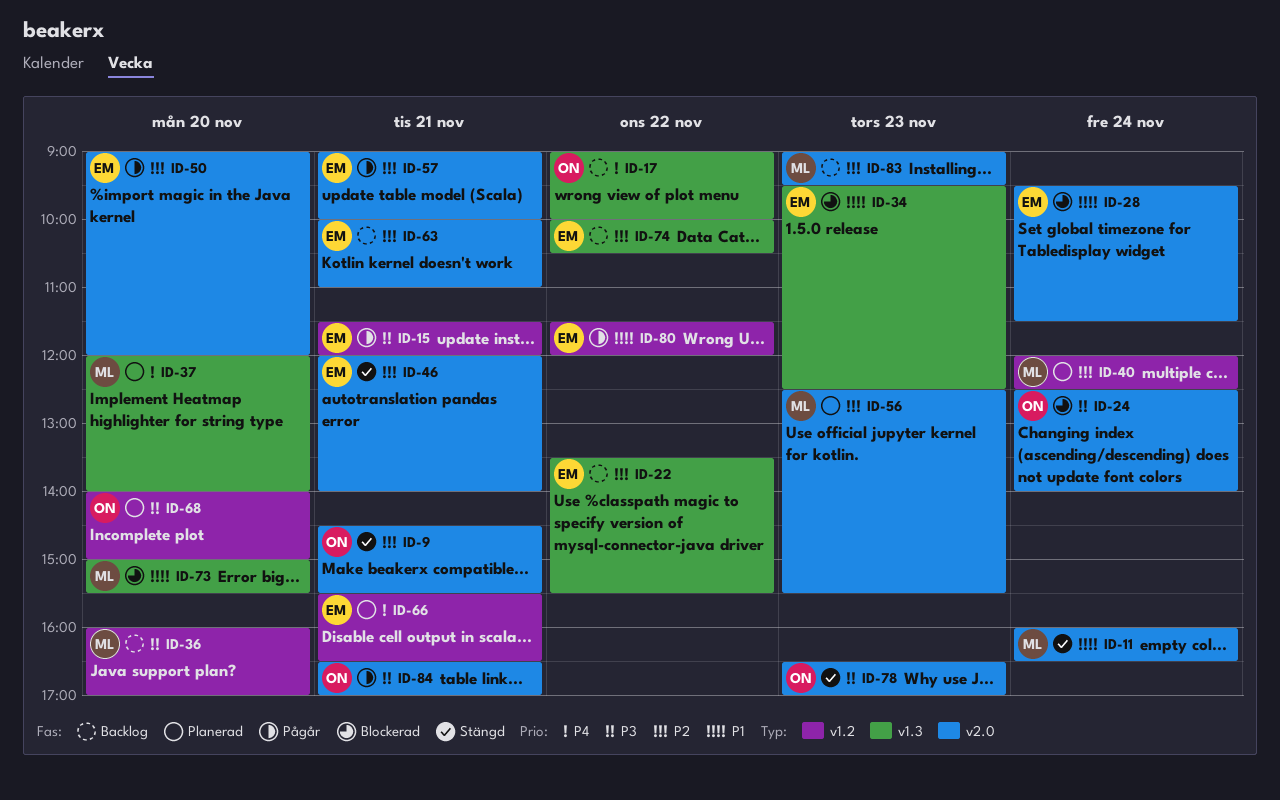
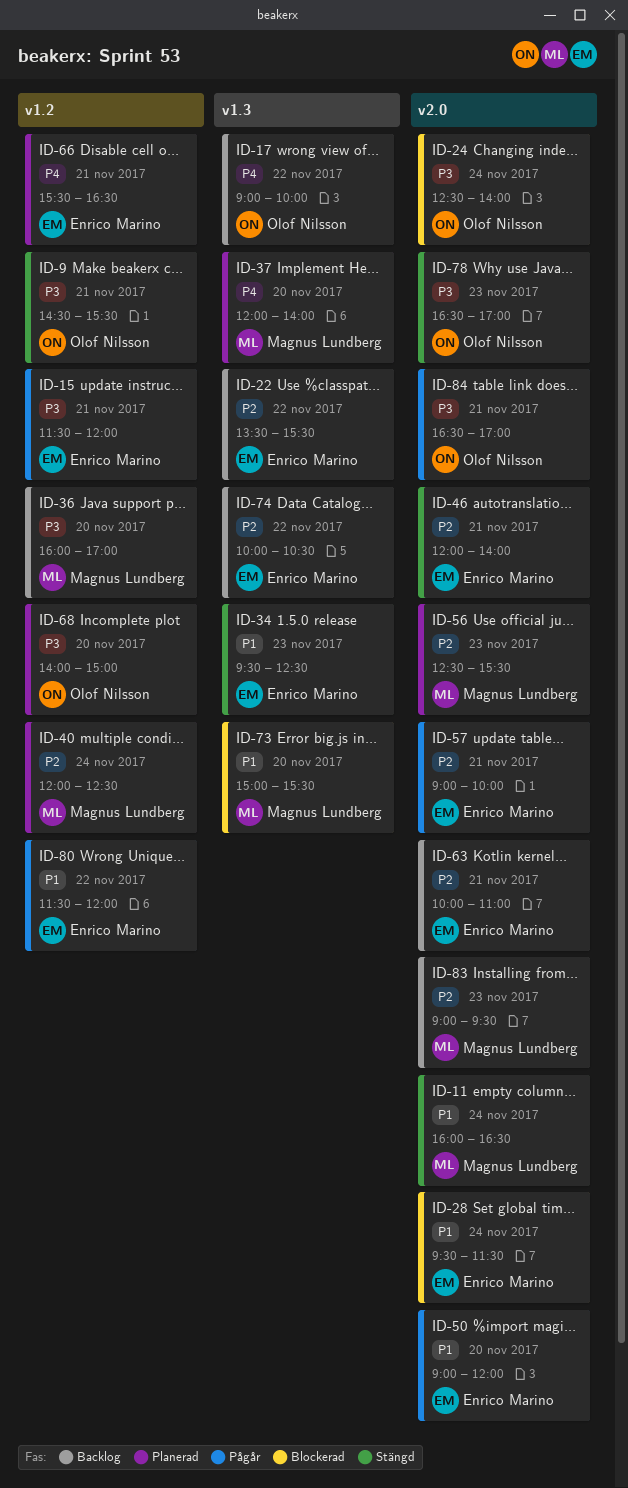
ID-9, priority: P2 -> P3
ID-9, label: v2.0 -> v1.2
ID-34, status: Blockerad -> Stängd
ID-50, priority: P2 -> P1

